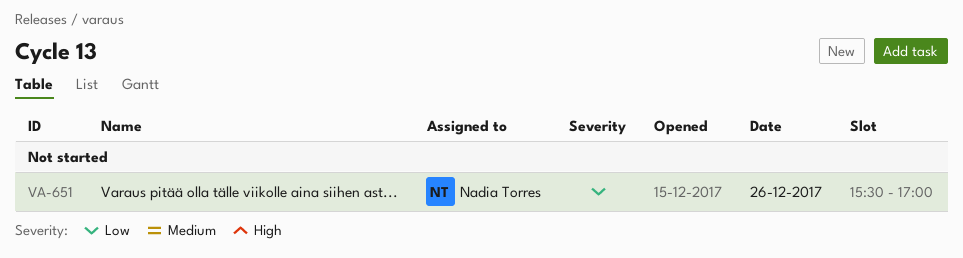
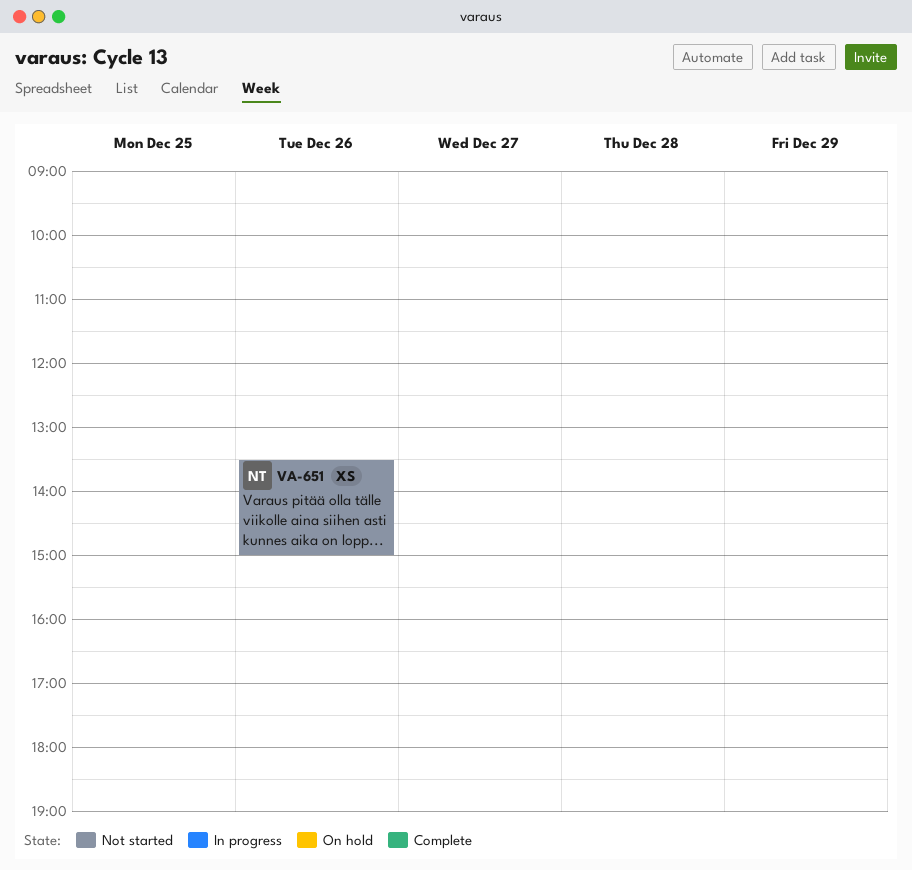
VA-651, begins: 15:30 -> 13:30
VA-651, ends: 17:00 -> 15:00

